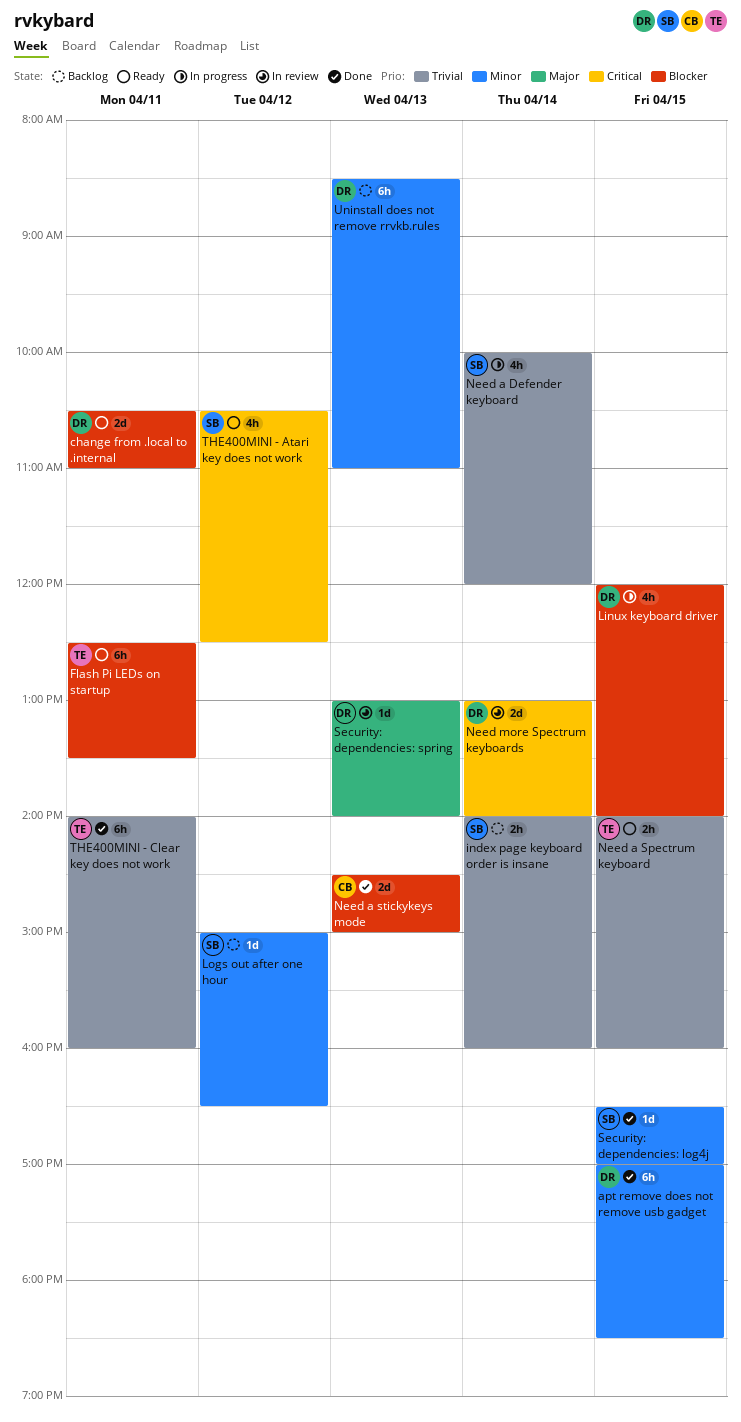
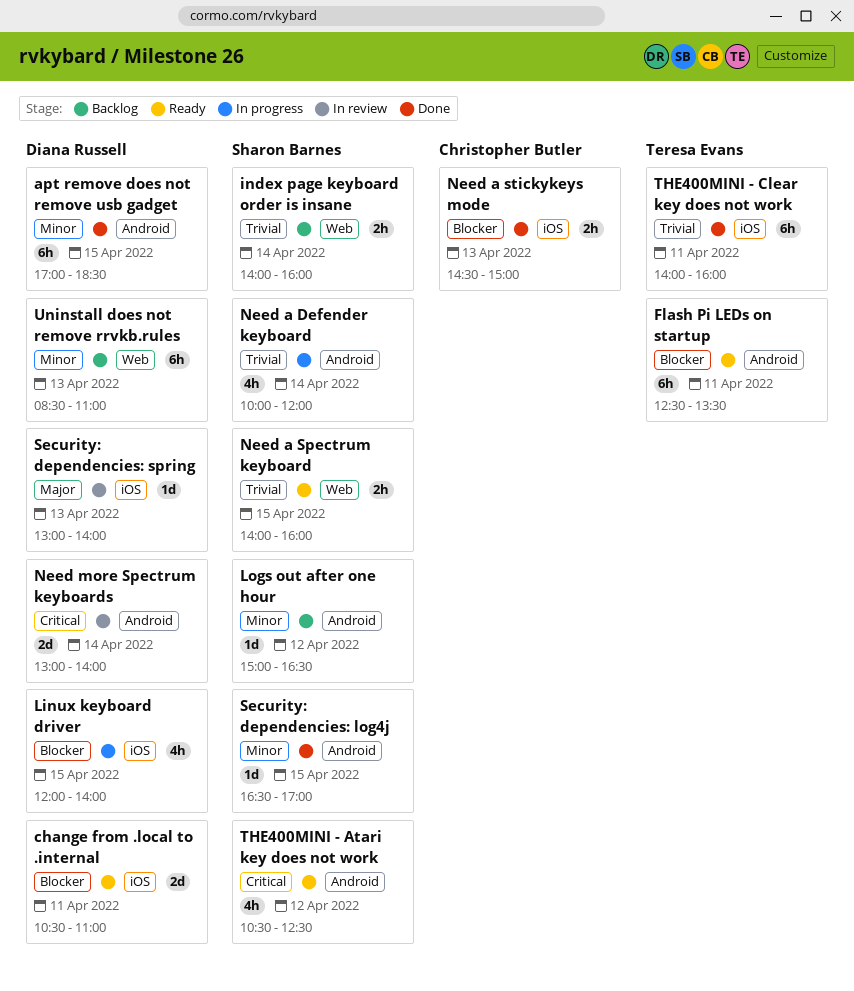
Need a Spectrum keyboard, owner: Teresa Evans -> Sharon Barnes
Need a stickykeys mode, estimate: 2d -> 2h

